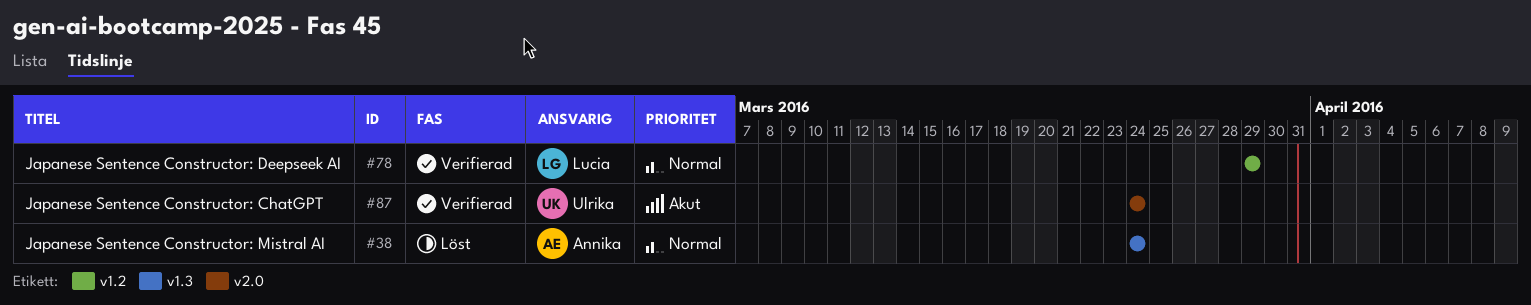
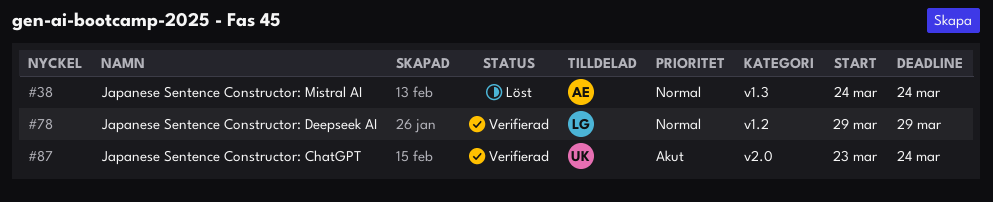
#87, start: Mar 24 -> Mar 23

